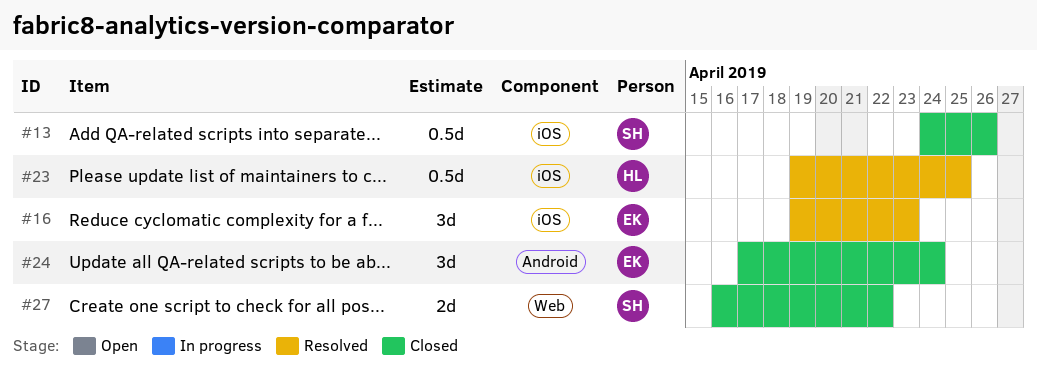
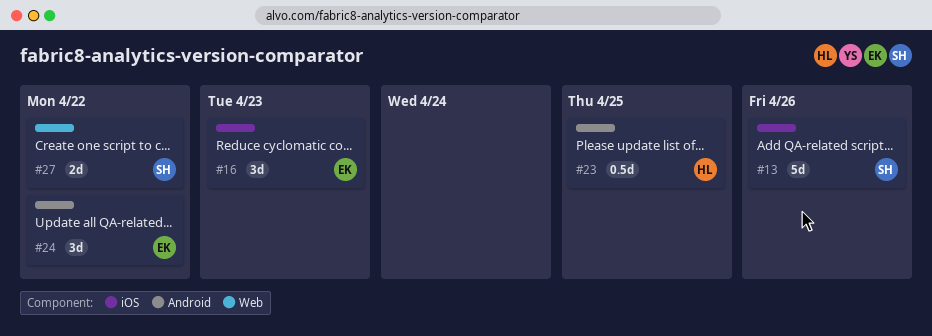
#13, estimate: 0.5d -> 5d
#23, label: iOS -> Android
#24, due: Apr 24 -> Apr 22

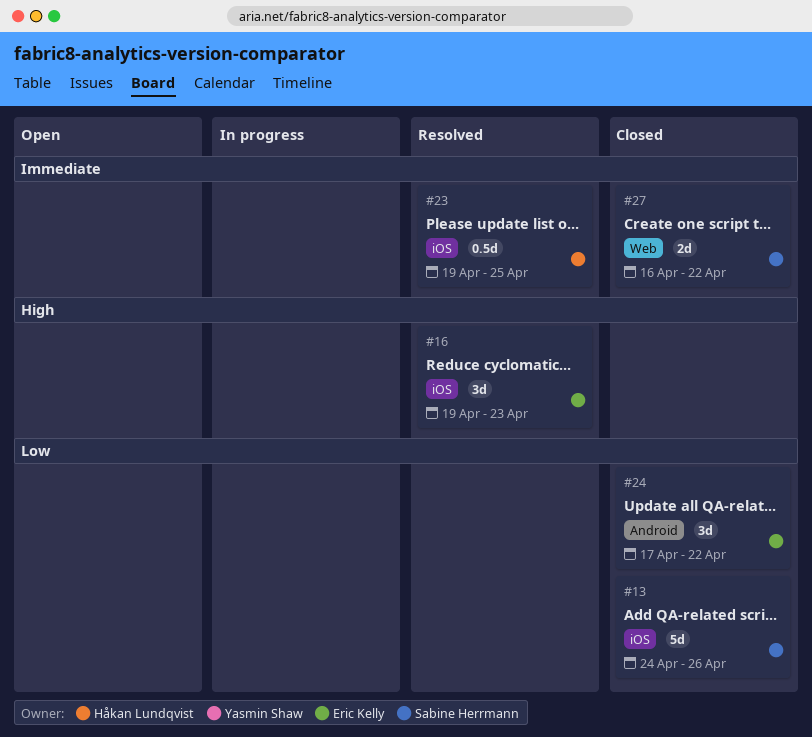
#23, label: Android -> iOS

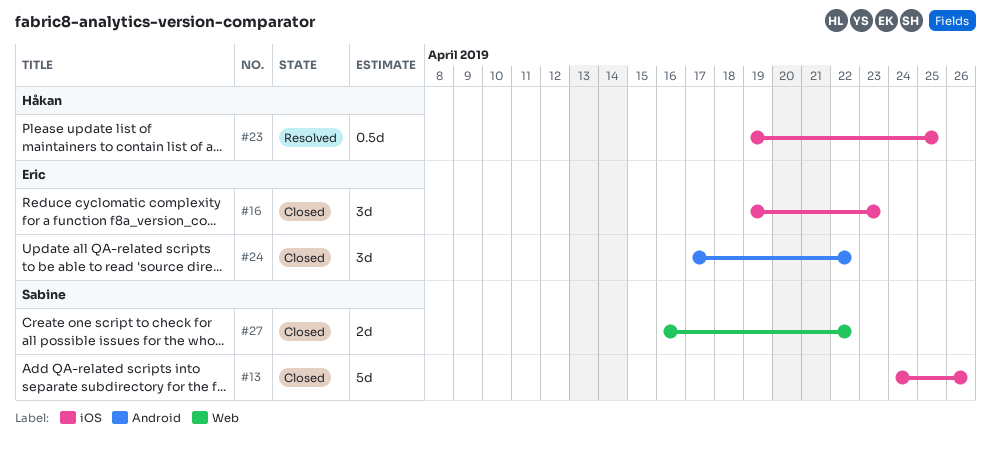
#16, status: Resolved -> Closed

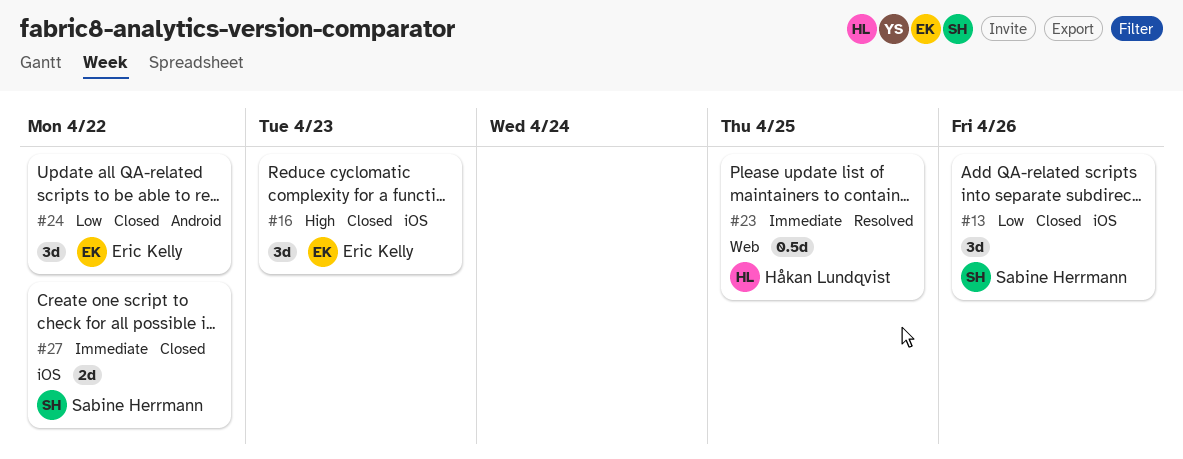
#13, estimate: 5d -> 3d
#23, label: iOS -> Web
#27, label: Web -> iOS

